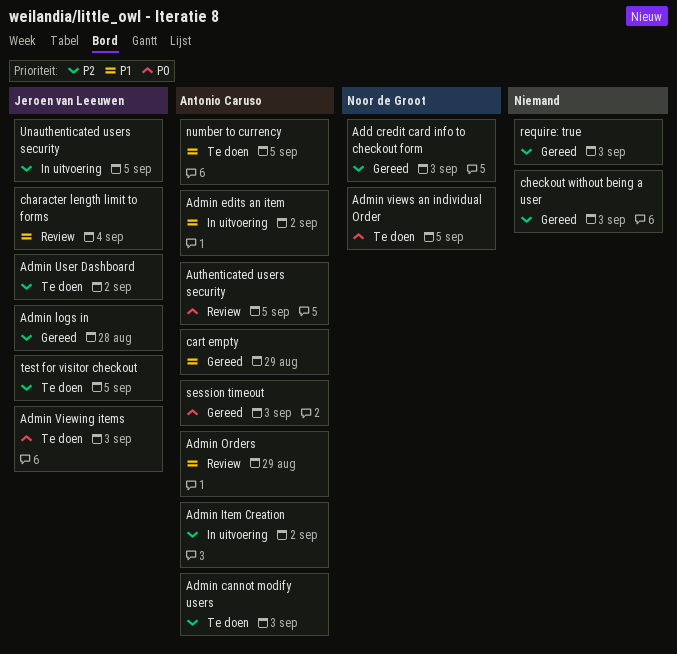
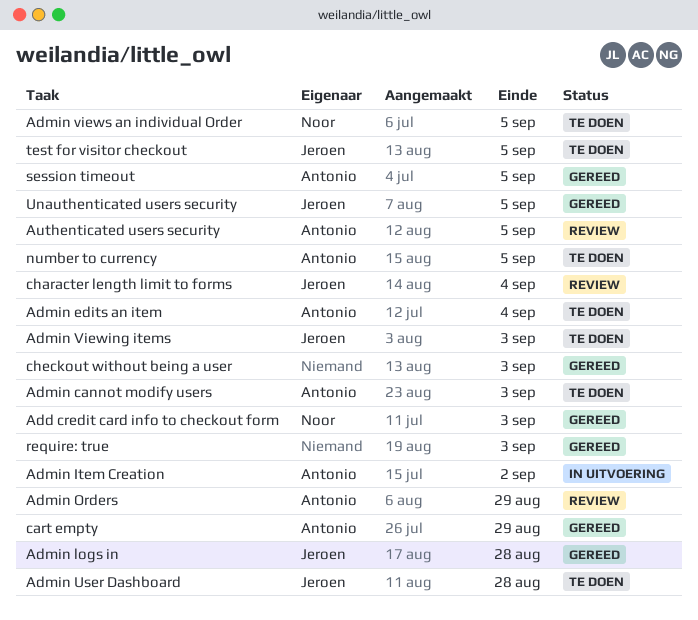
Admin edits an item, status: In uitvoering -> Te doen
Admin edits an item, due: Sep 2 -> Sep 4
Admin User Dashboard, due: Sep 2 -> Aug 28
session timeout, due: Sep 3 -> Sep 5
Unauthenticated users security, status: In uitvoering -> Gereed

